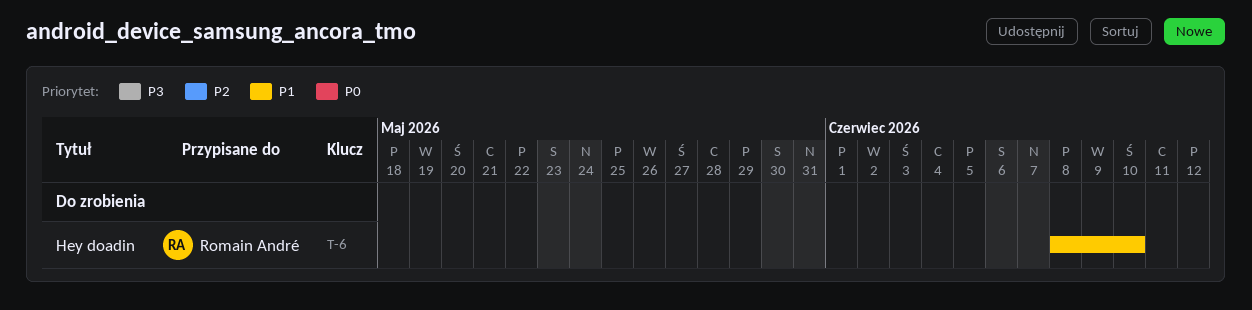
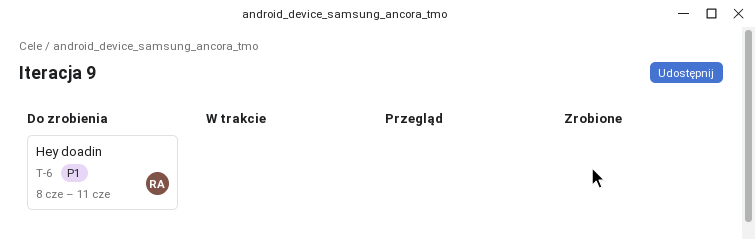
T-6, due: Jun 10 -> Jun 11

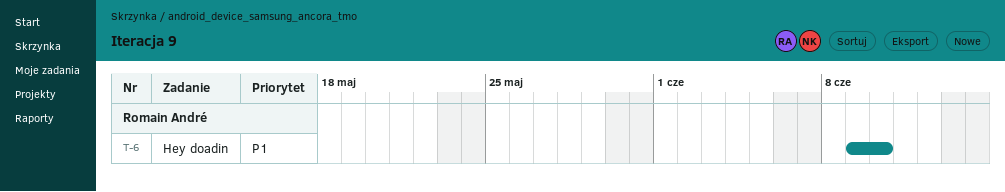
T-6, start: Jun 8 -> Jun 9
T-6, due: Jun 11 -> Jun 10

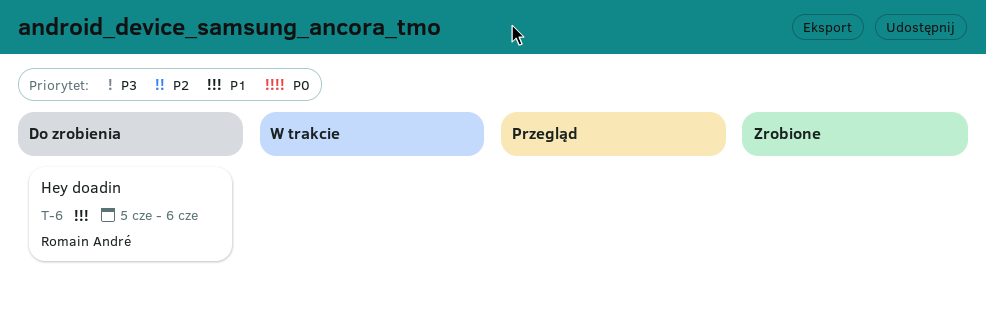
T-6, start: Jun 9 -> Jun 5
T-6, due: Jun 10 -> Jun 6

